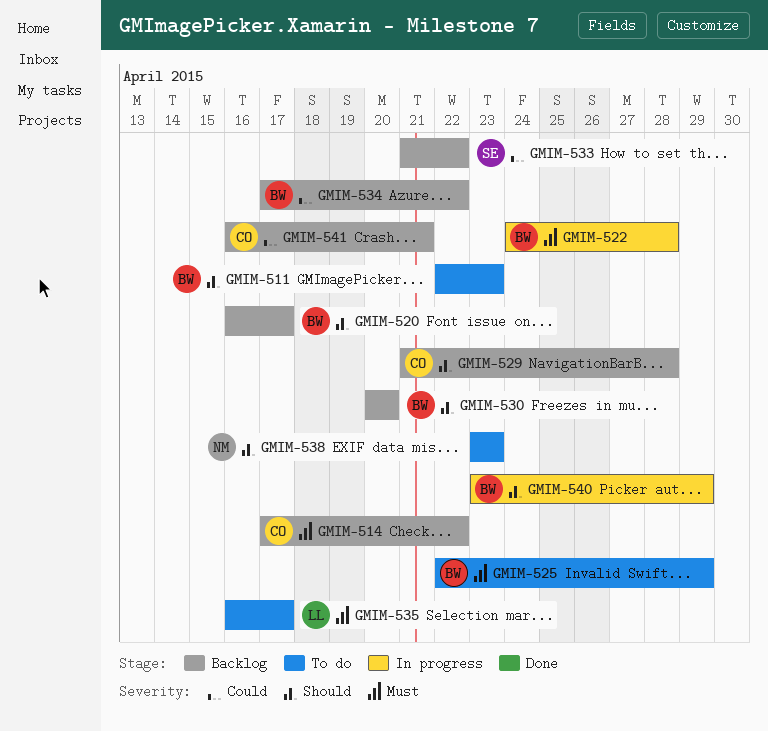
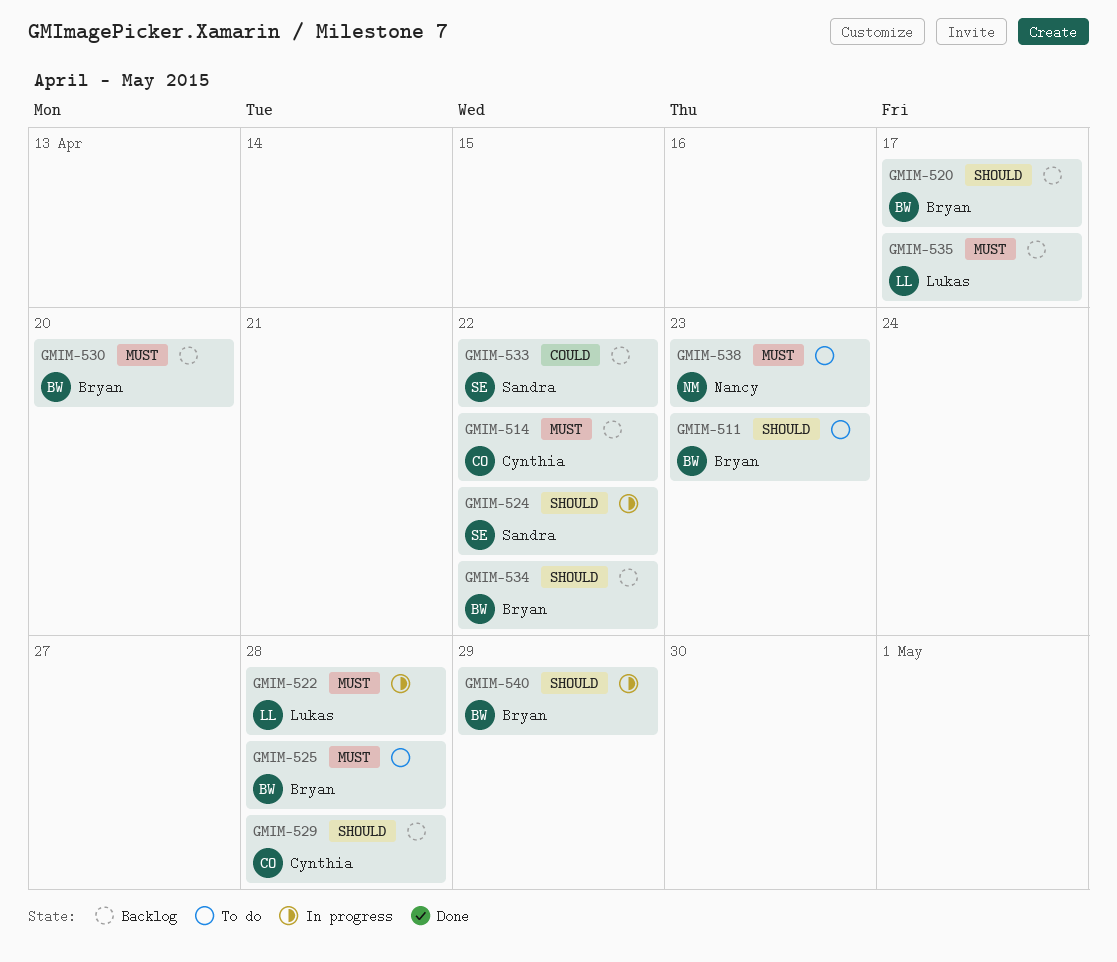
GMIM-522, owner: Bryan -> Lukas
GMIM-524: none -> present
GMIM-525, due: Apr 29 -> Apr 28
GMIM-530, priority: Should -> Must
GMIM-534, priority: Could -> Should
GMIM-535, status: To do -> Backlog
GMIM-538, priority: Should -> Must
GMIM-541: present -> none

